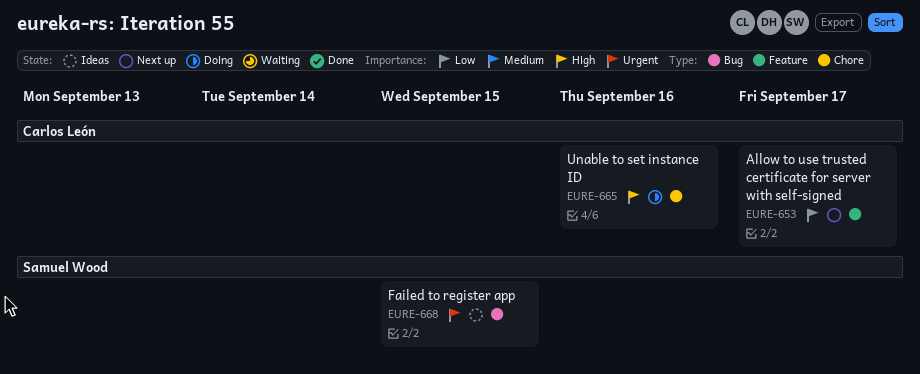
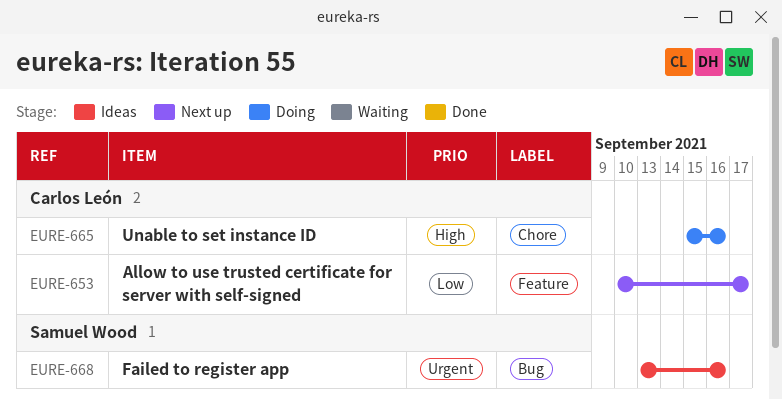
EURE-668, due: Sep 15 -> Sep 16

